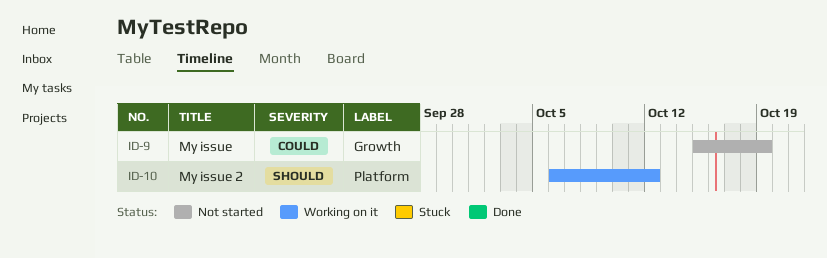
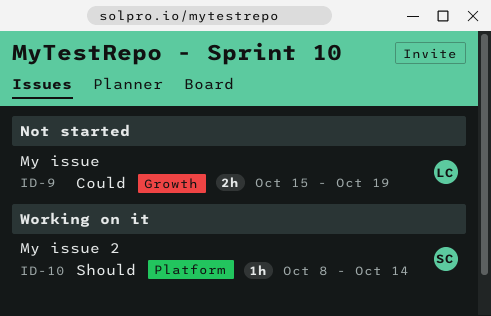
ID-10, start: Oct 6 -> Oct 8
ID-10, due: Oct 12 -> Oct 14

